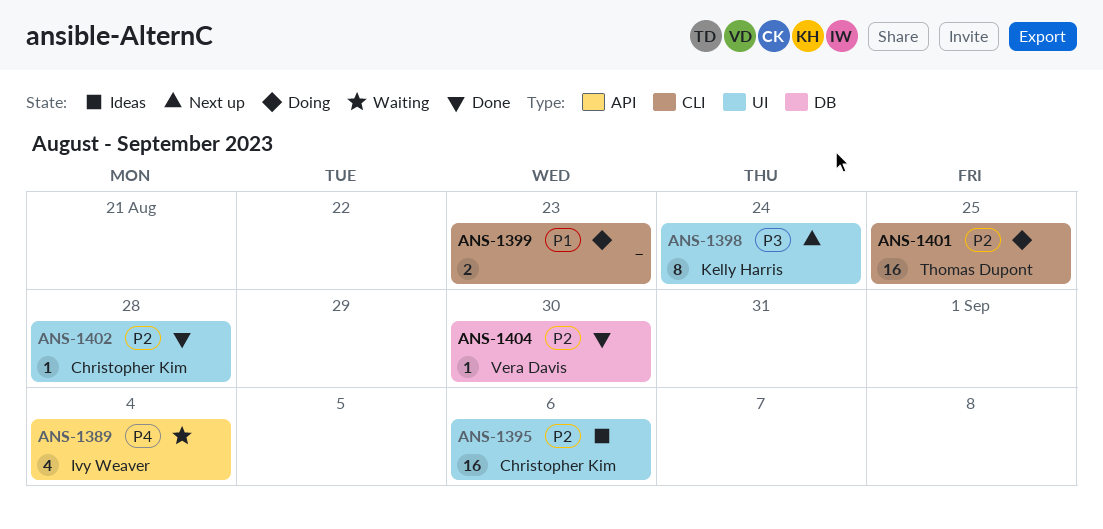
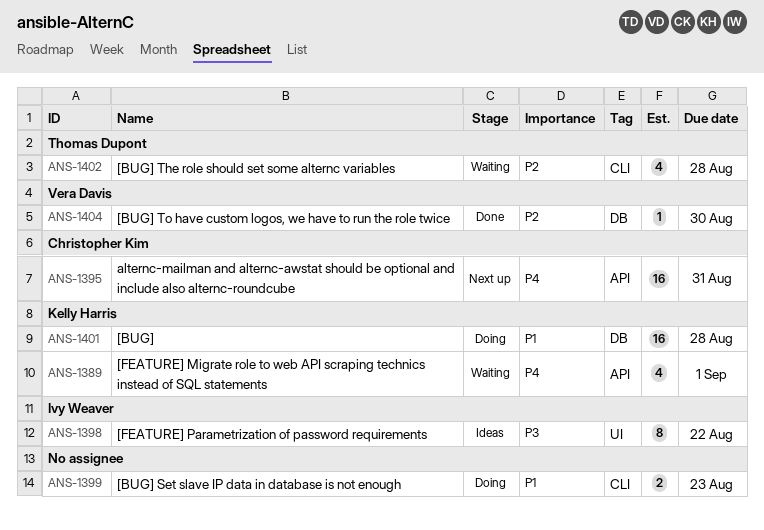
ANS-1389, owner: Ivy Weaver -> Kelly Harris
ANS-1389, due: Sep 4 -> Sep 1
ANS-1395, status: Ideas -> Next up
ANS-1395, priority: P2 -> P4
ANS-1395, label: UI -> API
ANS-1395, due: Sep 6 -> Aug 31
ANS-1398, status: Next up -> Ideas
ANS-1398, owner: Kelly Harris -> Ivy Weaver
ANS-1398, due: Aug 24 -> Aug 22
ANS-1401, owner: Thomas Dupont -> Kelly Harris
ANS-1401, priority: P2 -> P1
ANS-1401, label: CLI -> DB
ANS-1401, due: Aug 25 -> Aug 28
ANS-1402, status: Done -> Waiting
ANS-1402, owner: Christopher Kim -> Thomas Dupont
ANS-1402, label: UI -> CLI
ANS-1402, estimate: 1 -> 4

